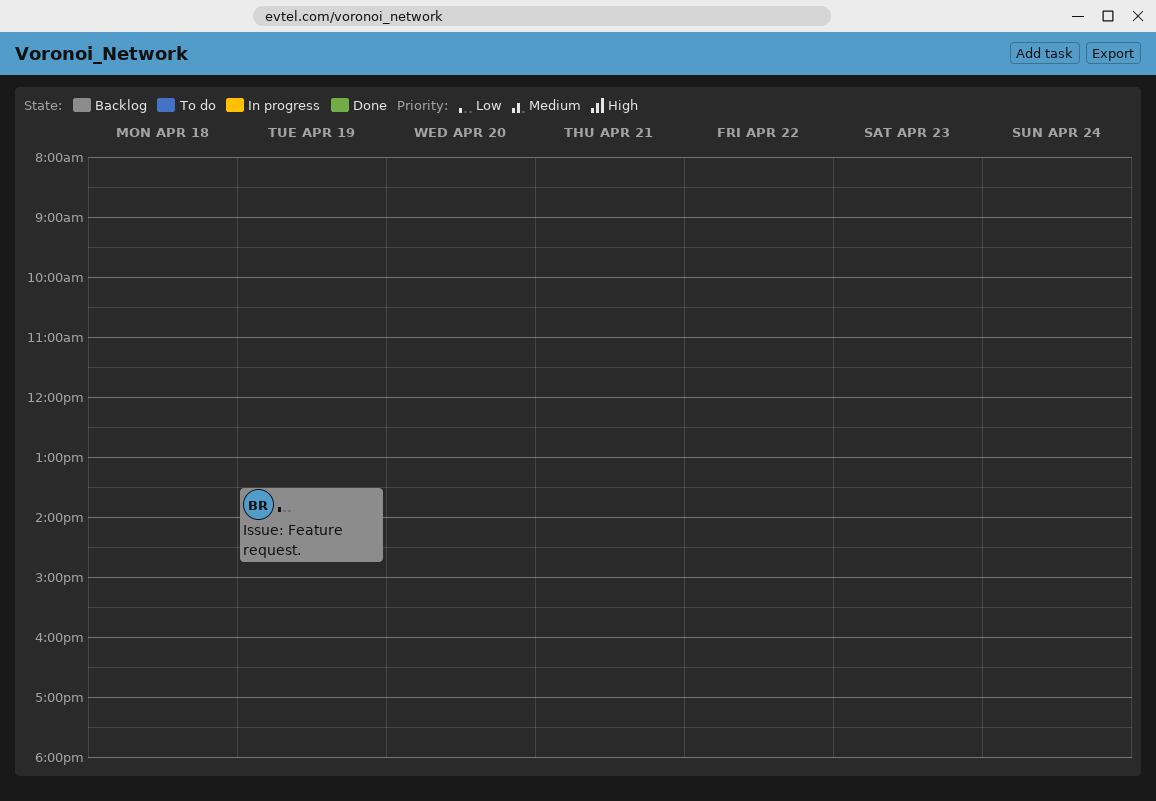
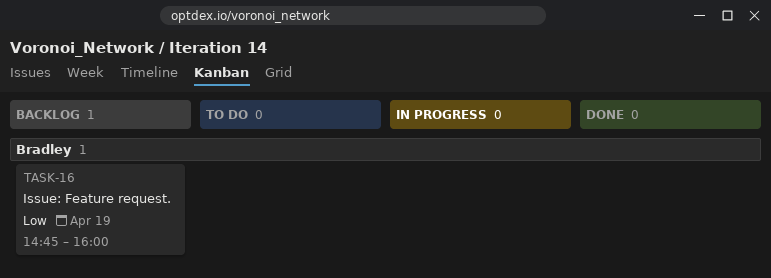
Issue: Feature request., begins: 13:30 -> 14:45
Issue: Feature request., ends: 14:45 -> 16:00

